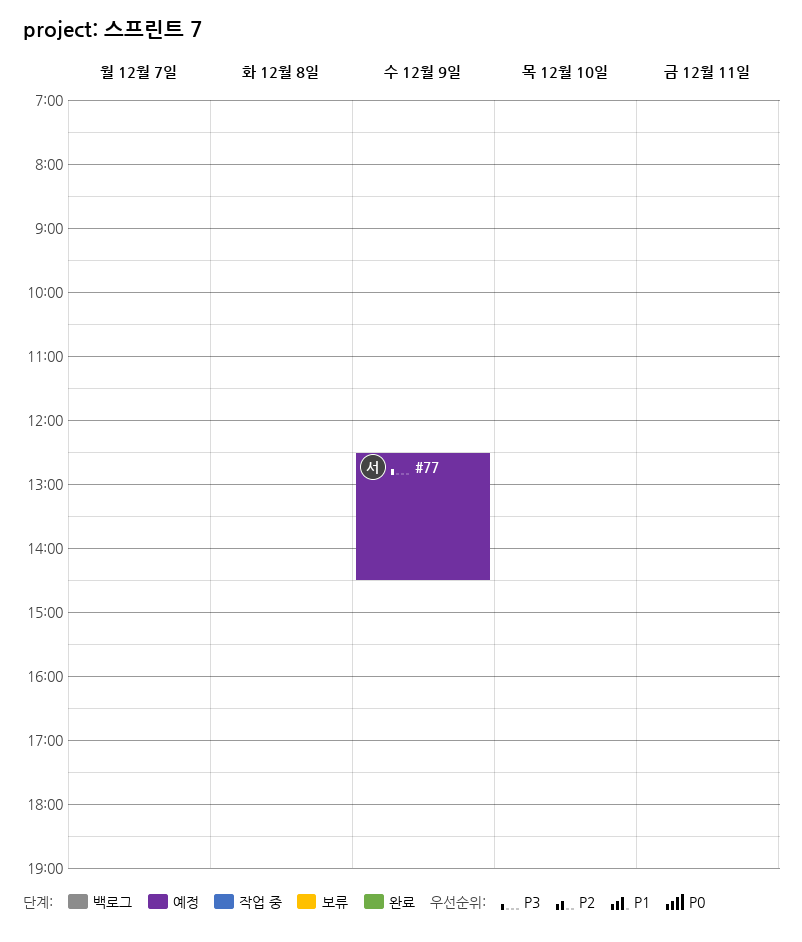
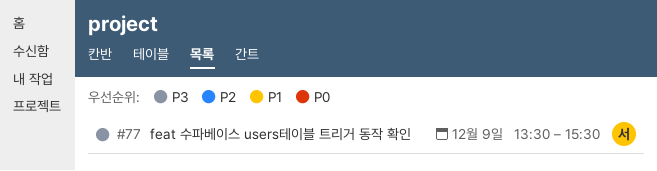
#77, begins: 12:30 -> 13:30
#77, ends: 14:30 -> 15:30

